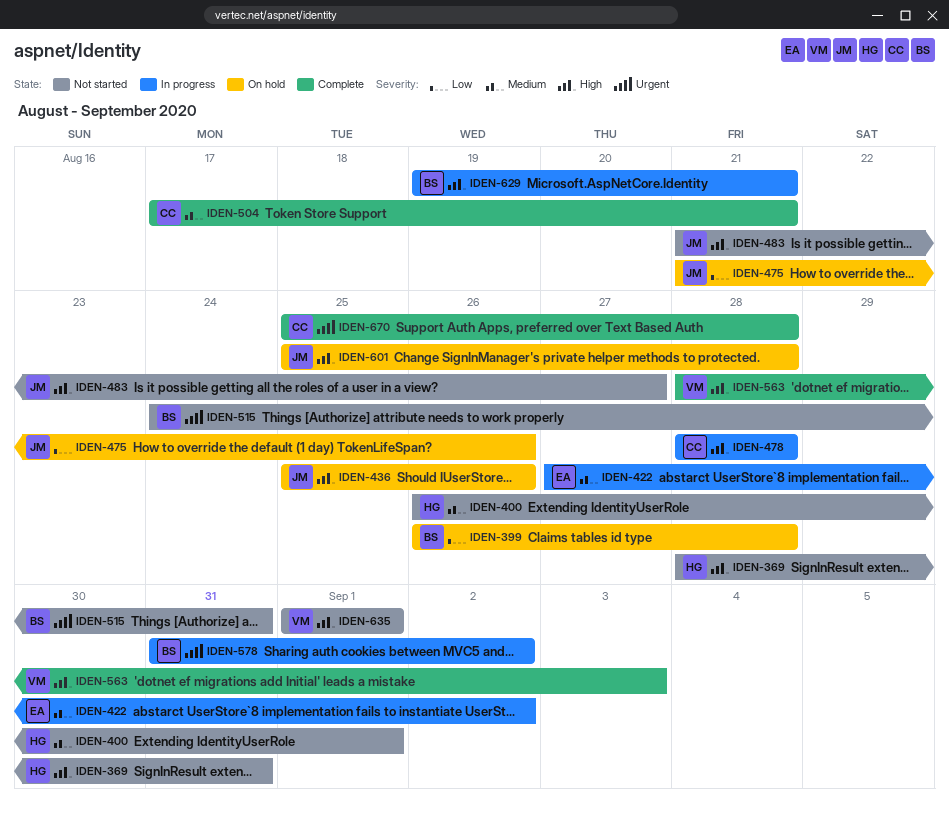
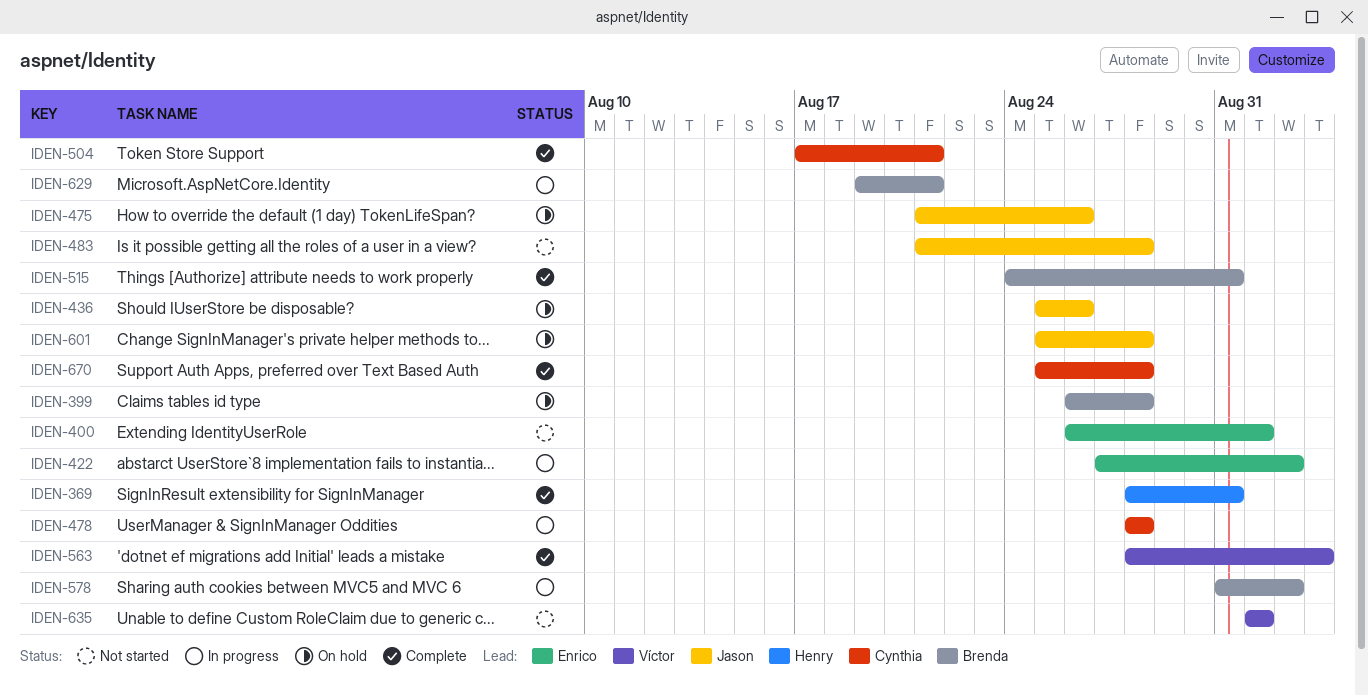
IDEN-369, status: Not started -> Complete
IDEN-400, owner: Henry -> Enrico
IDEN-483, due: Aug 27 -> Aug 28
IDEN-515, status: Not started -> Complete

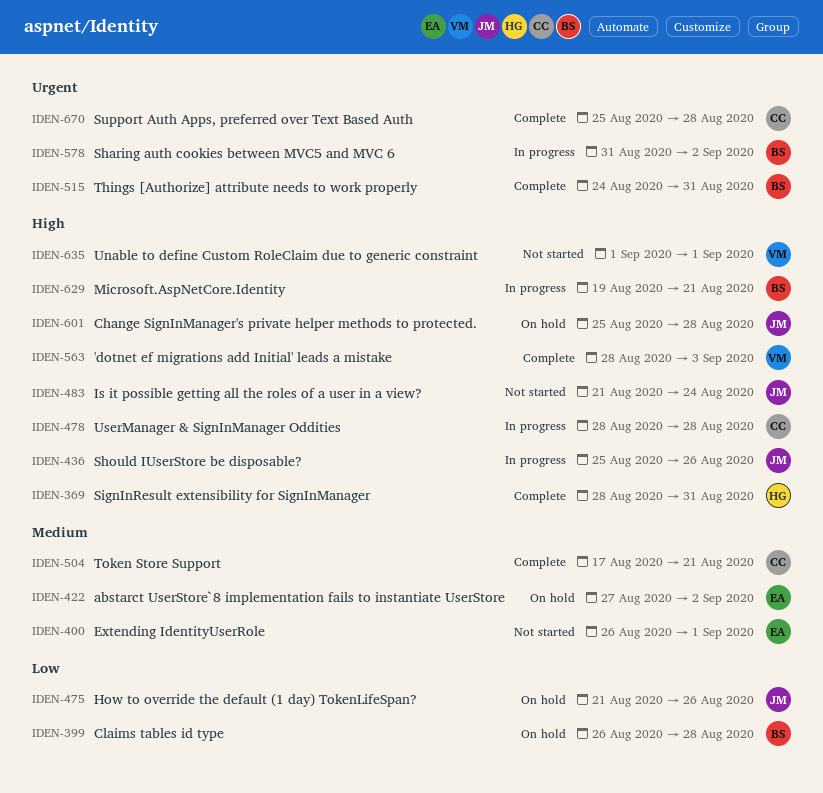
IDEN-422, status: In progress -> On hold
IDEN-436, status: On hold -> In progress
IDEN-483, due: Aug 28 -> Aug 24

